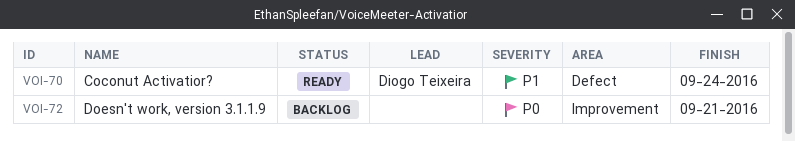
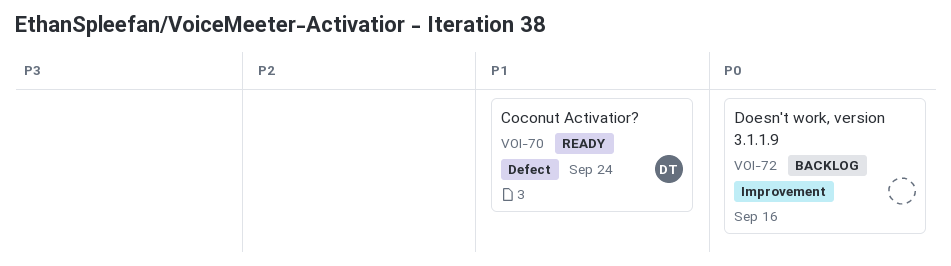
VOI-72, due: Sep 21 -> Sep 16

